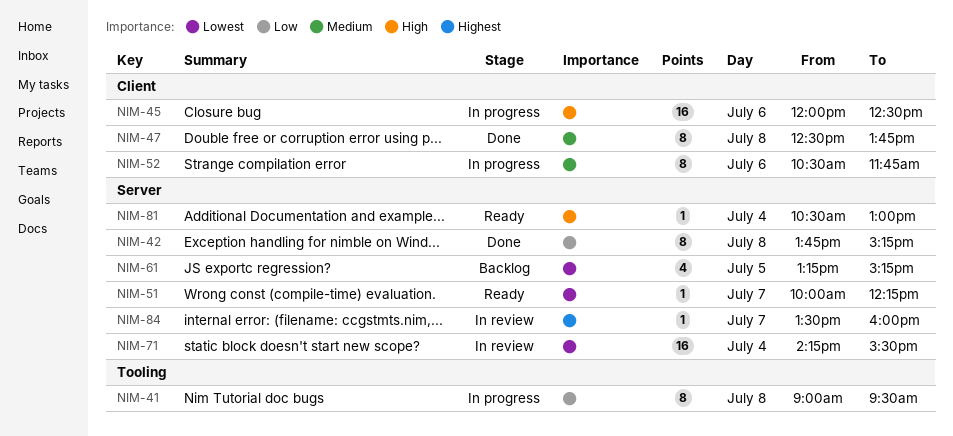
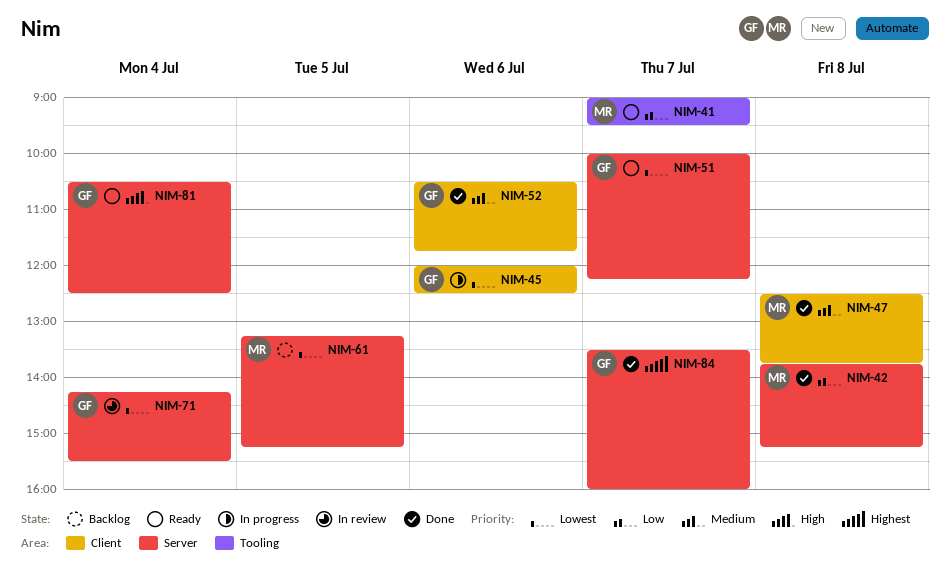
NIM-41, status: In progress -> Ready
NIM-41, day: Jul 8 -> Jul 7
NIM-45, priority: High -> Lowest
NIM-52, status: In progress -> Done
NIM-81, ends: 13:00 -> 12:30
NIM-84, status: In review -> Done

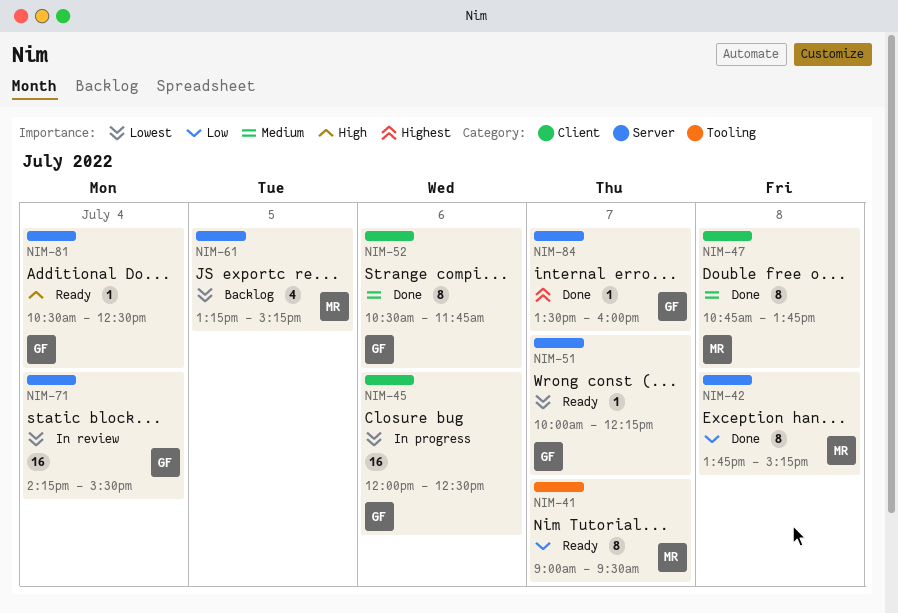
NIM-47, begins: 12:30 -> 10:45

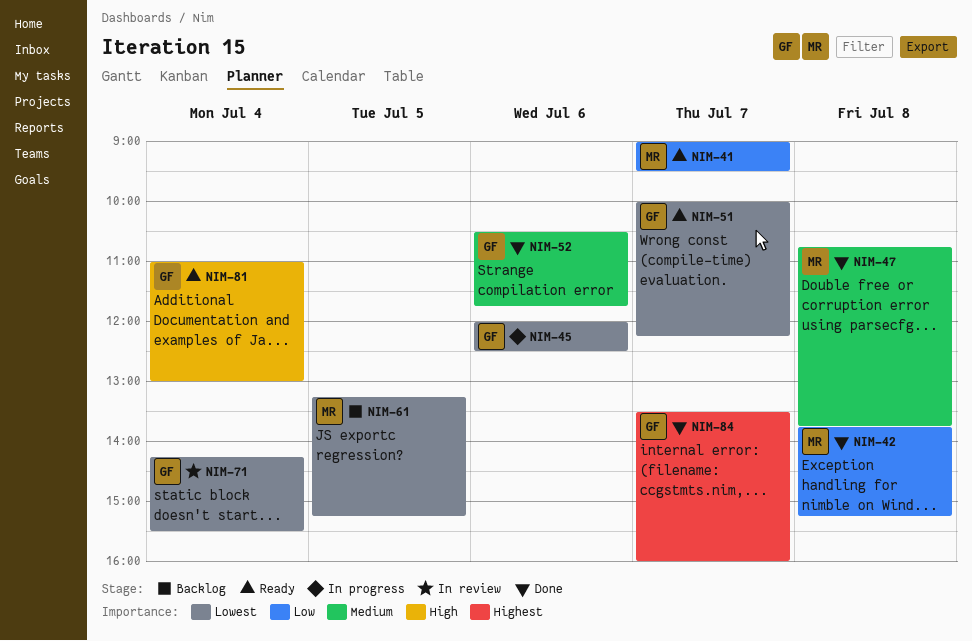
NIM-81, begins: 10:30 -> 11:00
NIM-81, ends: 12:30 -> 13:00

